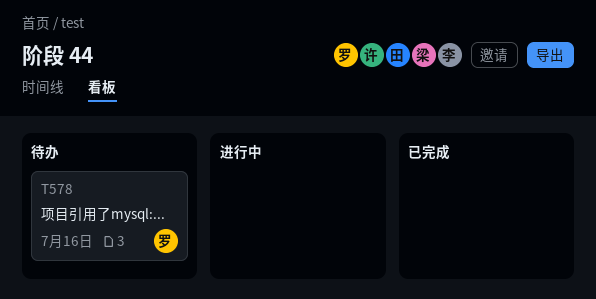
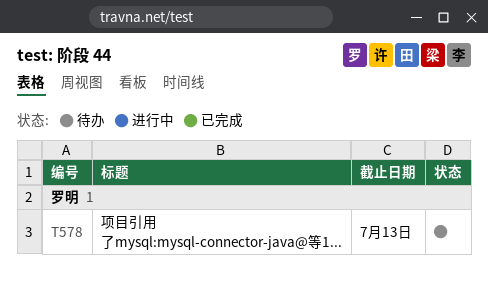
T578, due: Jul 16 -> Jul 13

